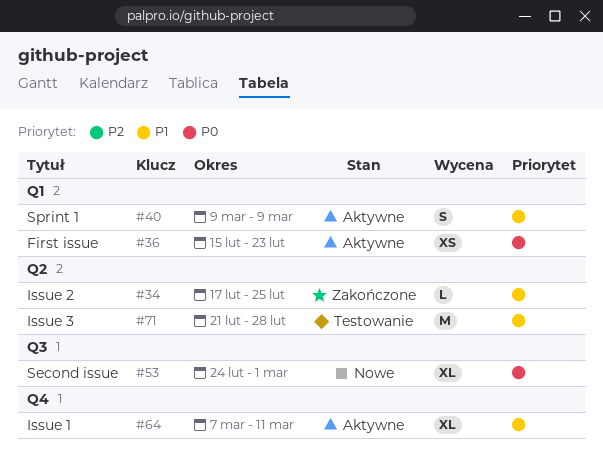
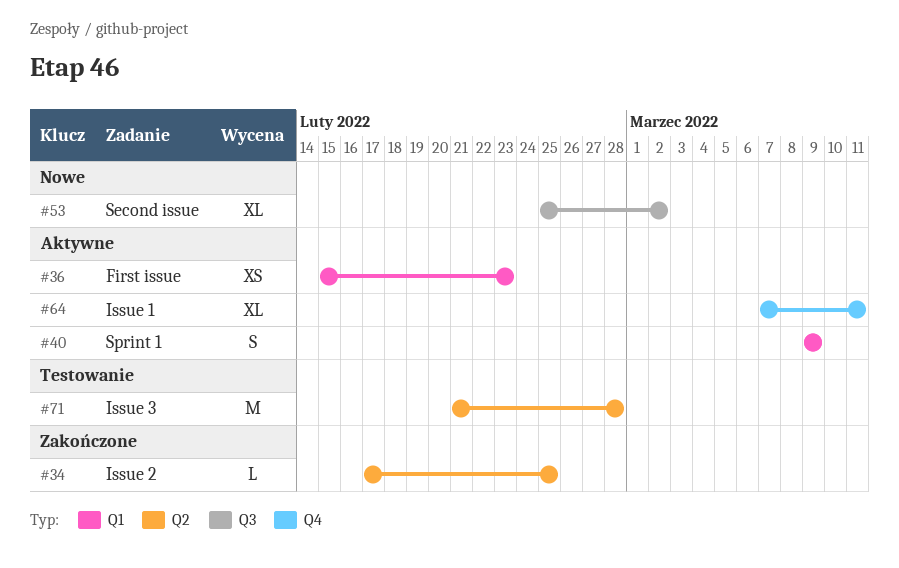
#53, start: Feb 24 -> Feb 25
#53, due: Mar 1 -> Mar 2

